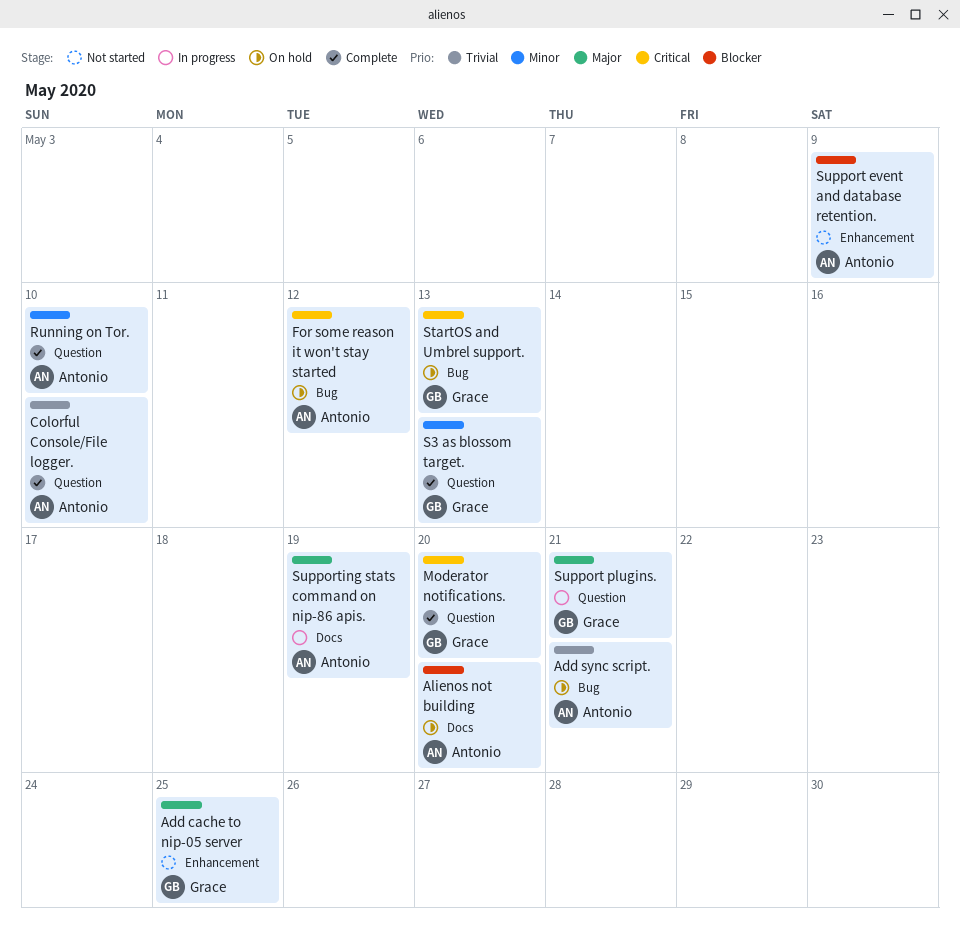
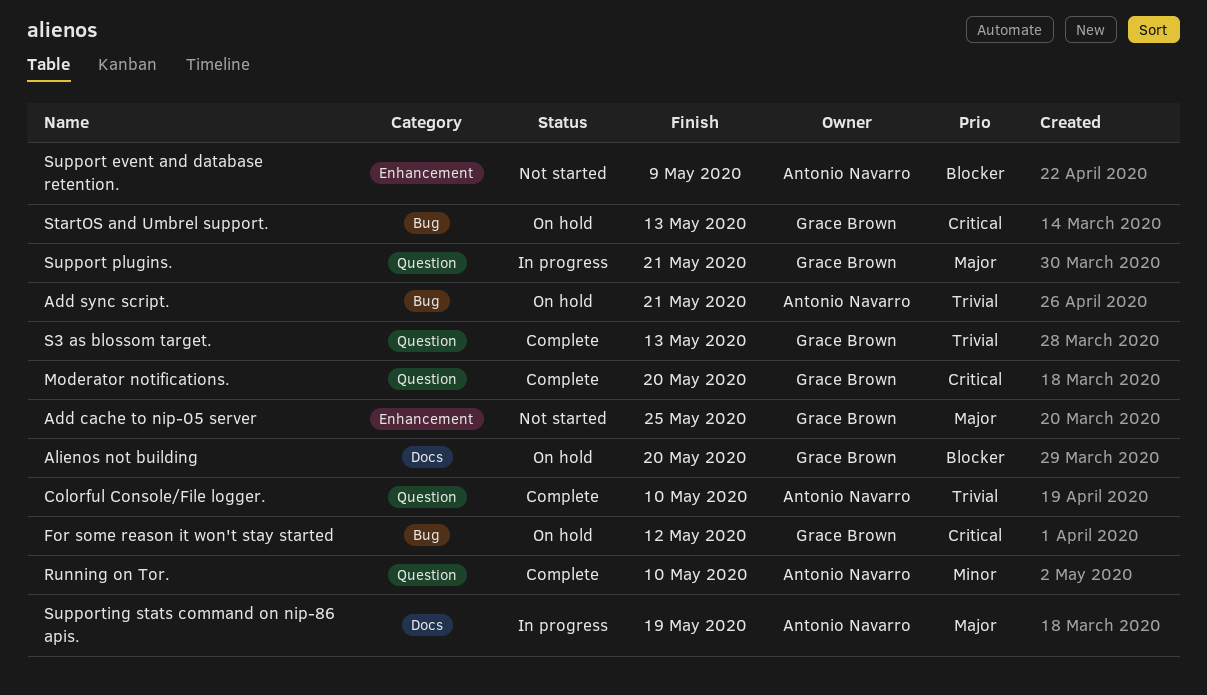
Alienos not building, owner: Antonio Navarro -> Grace Brown
For some reason it won't stay started, owner: Antonio Navarro -> Grace Brown
S3 as blossom target., priority: Minor -> Trivial

